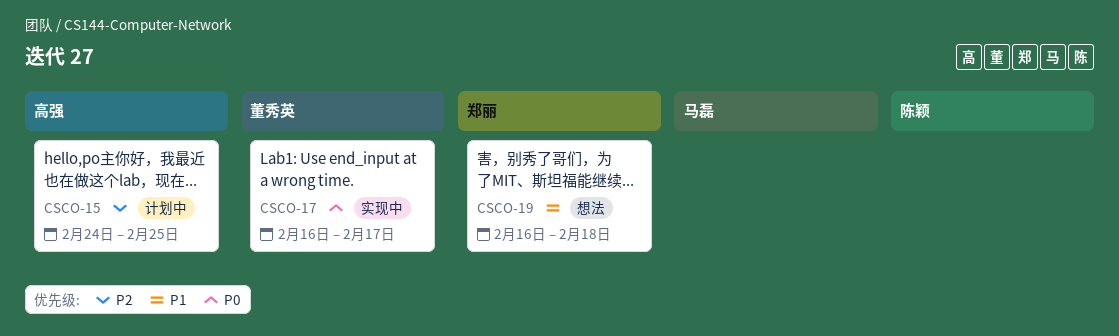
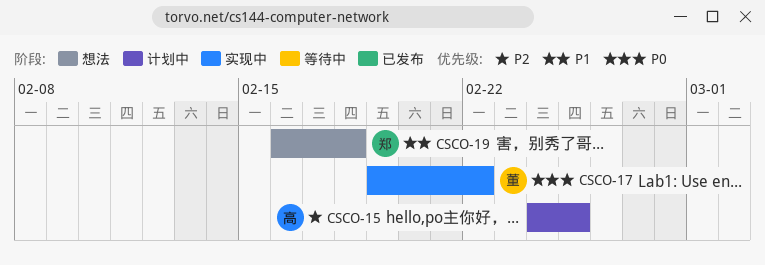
CSCO-17, start: Feb 16 -> Feb 19
CSCO-17, due: Feb 17 -> Feb 22

